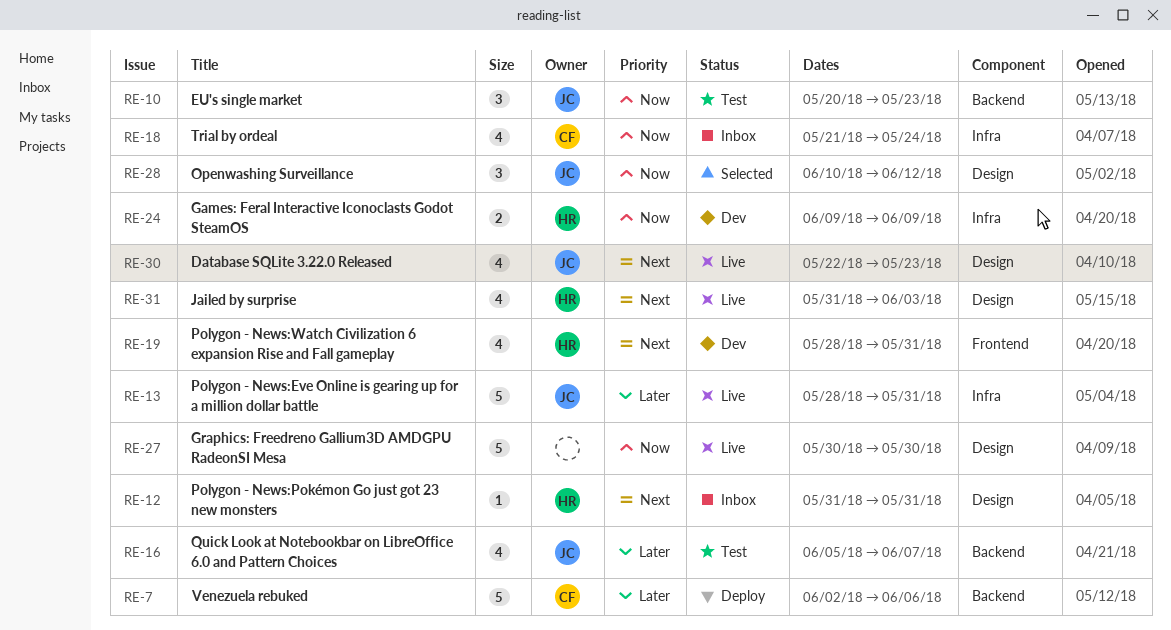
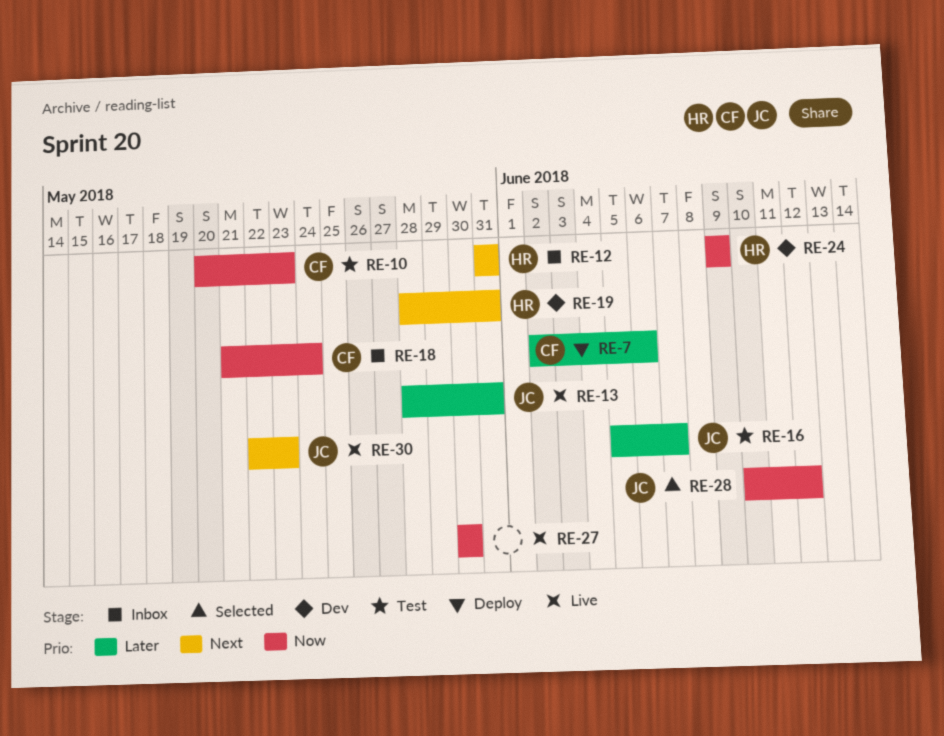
RE-10, owner: JC -> CF
RE-31: present -> none

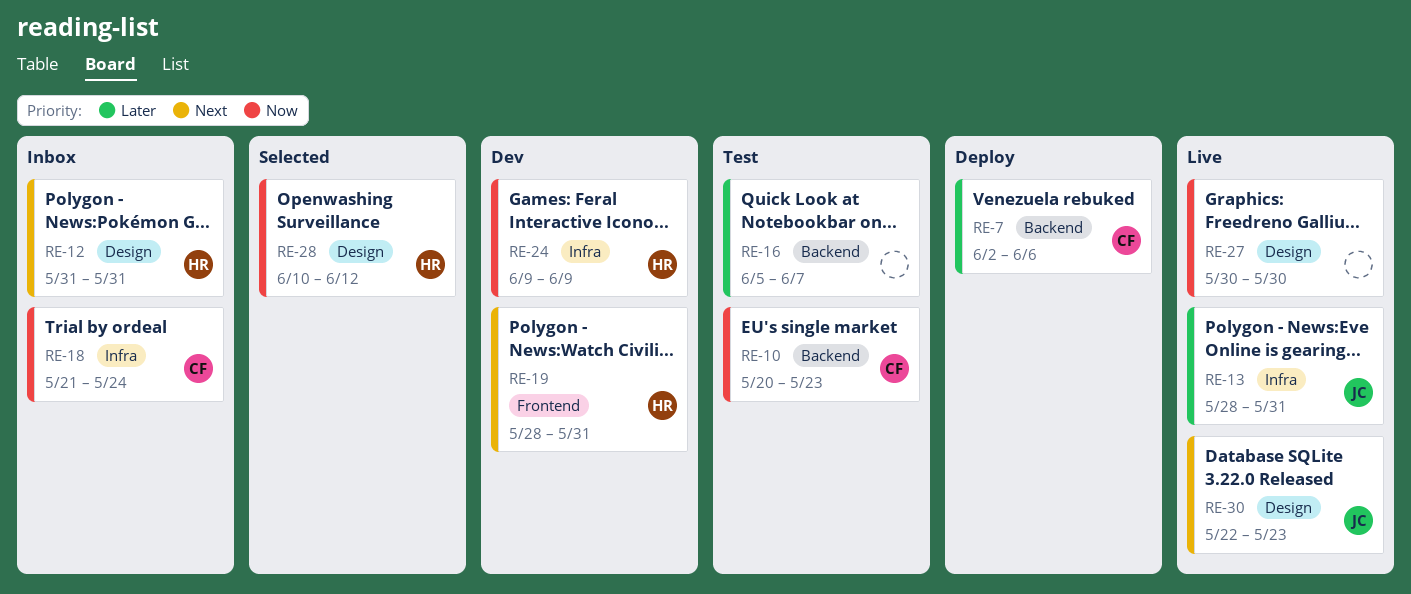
RE-16, owner: JC -> none
RE-28, owner: JC -> HR

